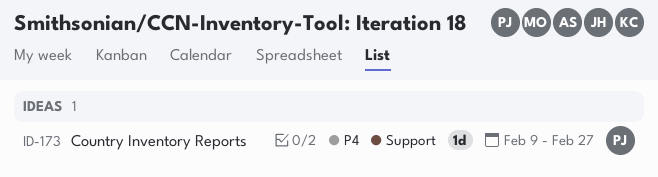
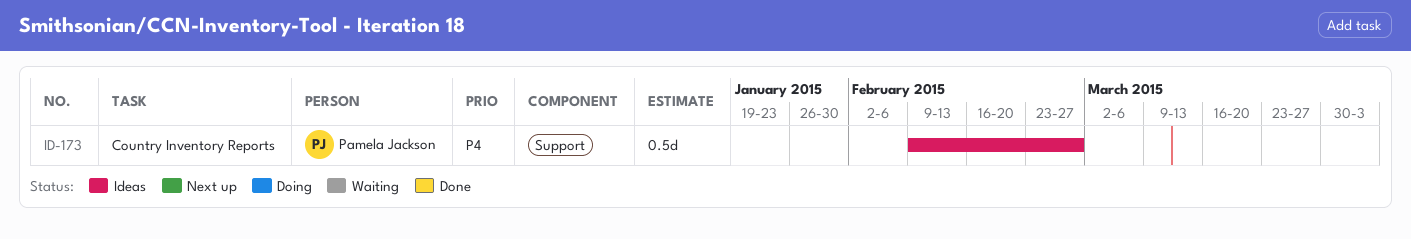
ID-173, estimate: 1d -> 0.5d

